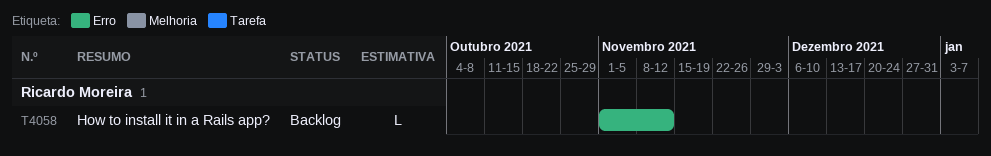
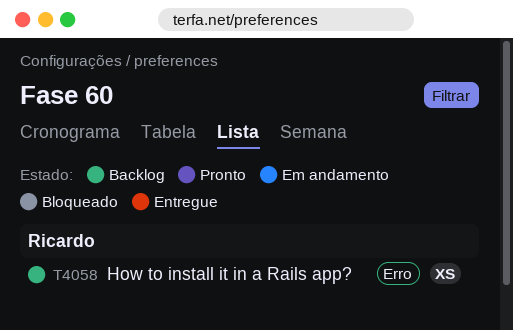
T4058, estimate: L -> XS

